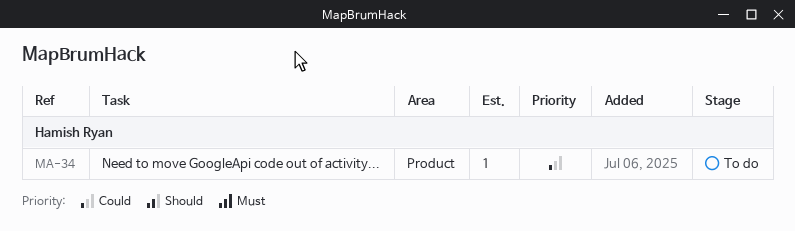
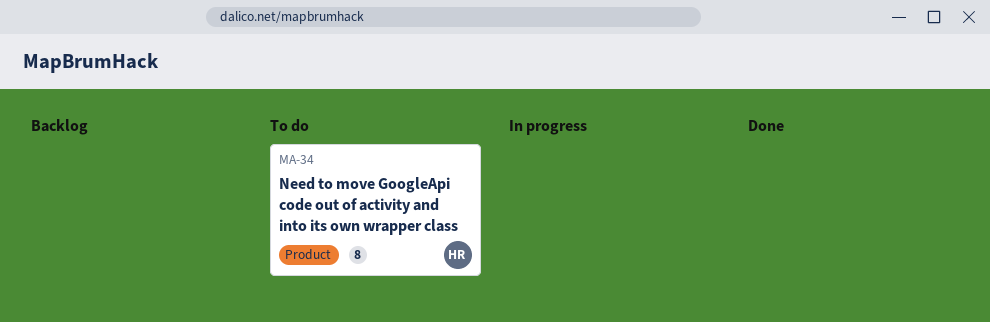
MA-34, estimate: 1 -> 8

